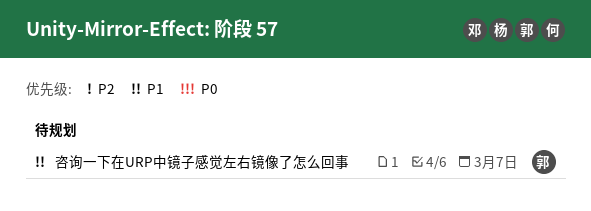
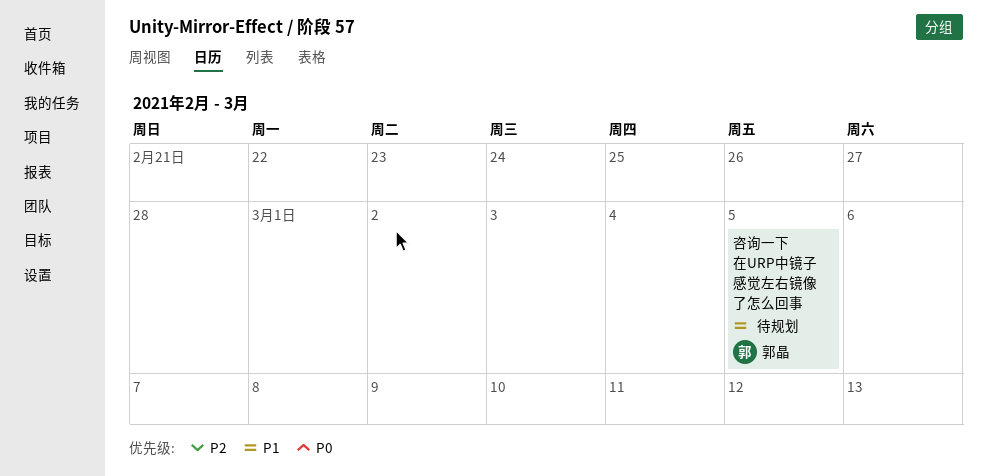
咨询一下在URP中镜子感觉左右镜像了怎么回事, due: Mar 7 -> Mar 5

